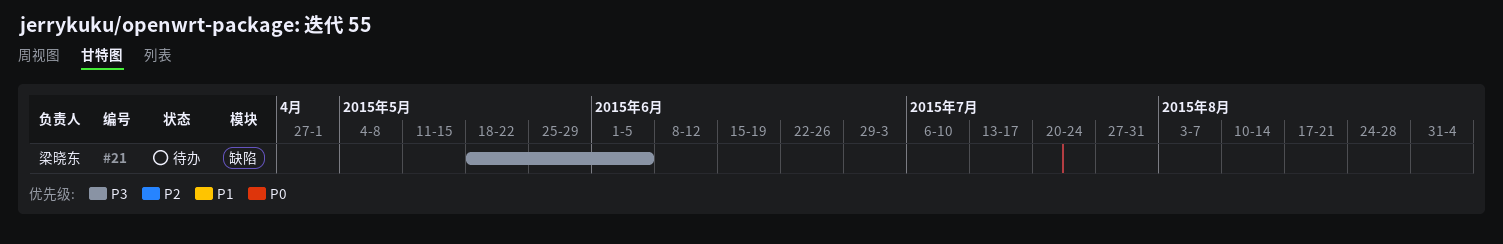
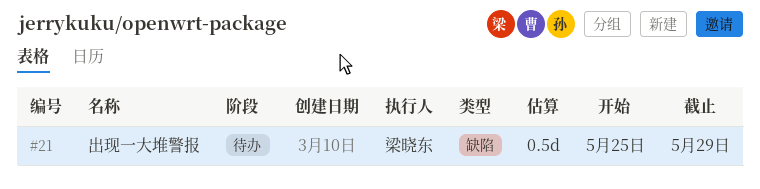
#21, start: May 18 -> May 25
#21, due: Jun 5 -> May 29

